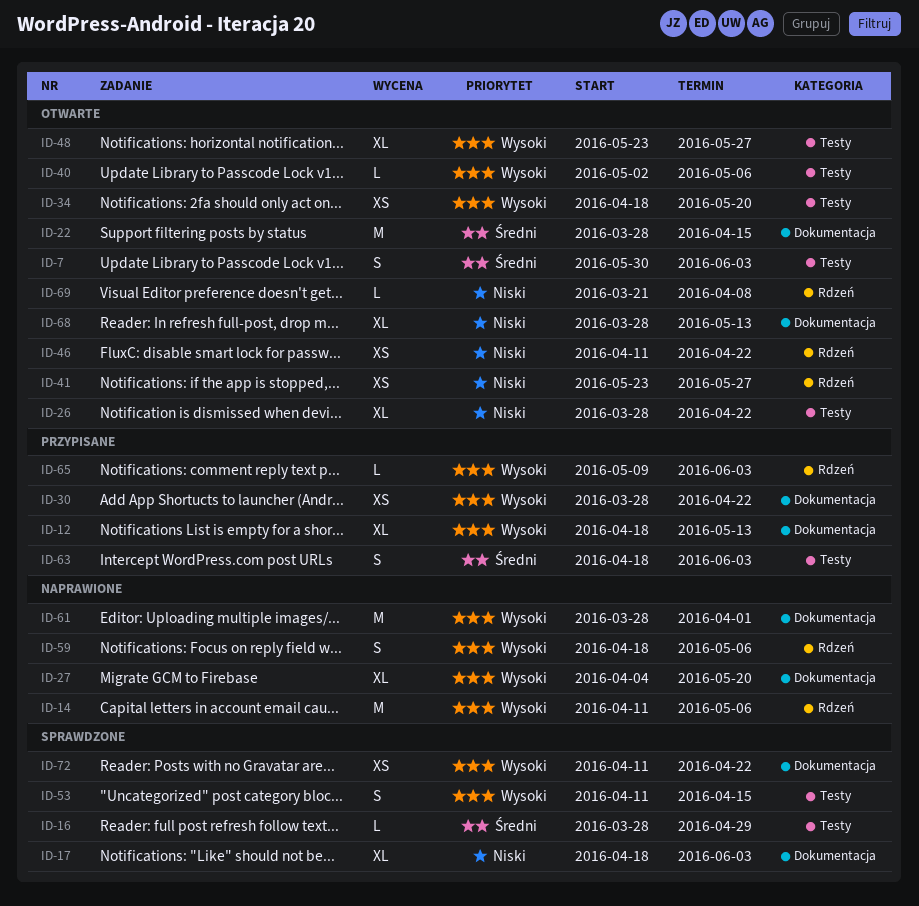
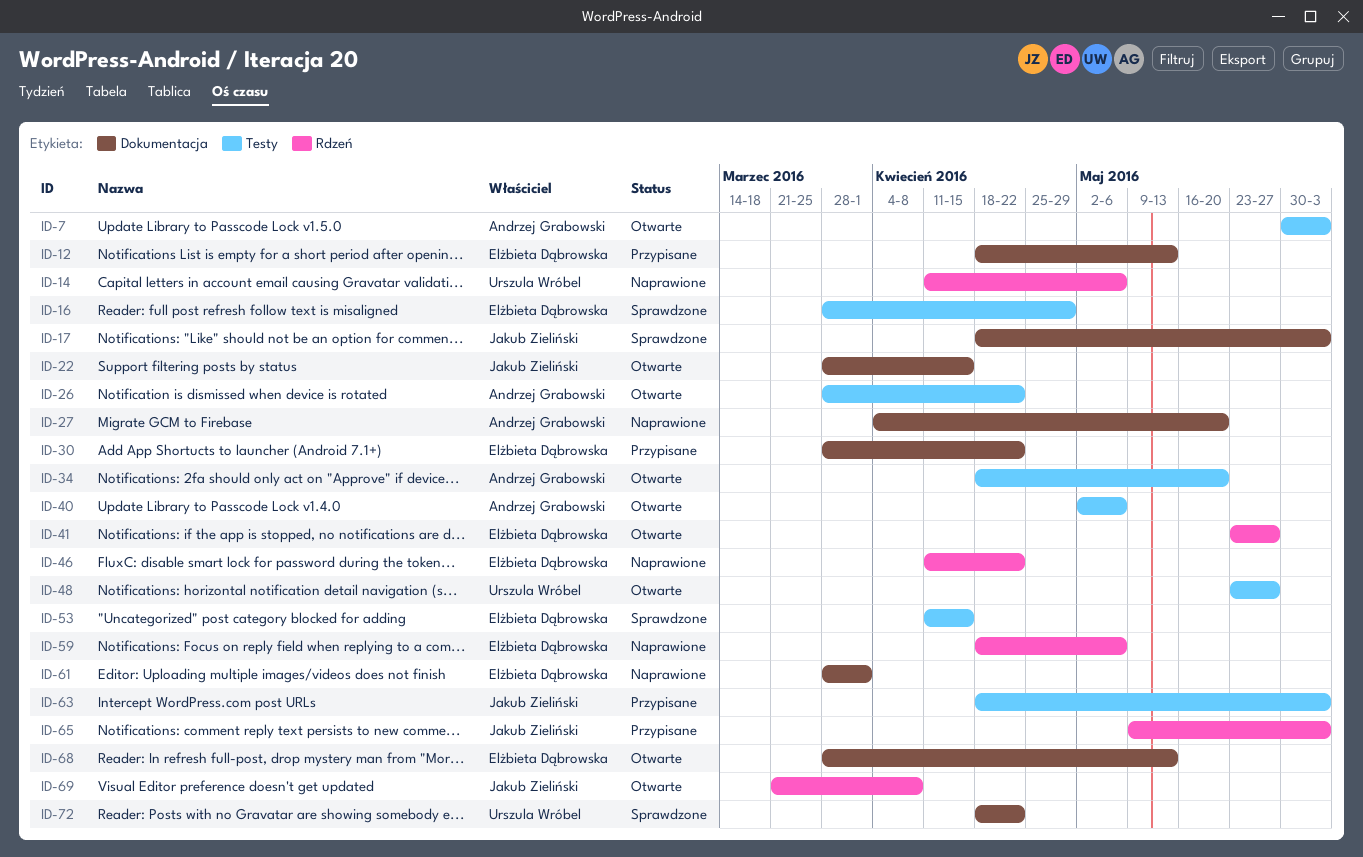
ID-46, status: Otwarte -> Naprawione
ID-72, start: Apr 11 -> Apr 18

